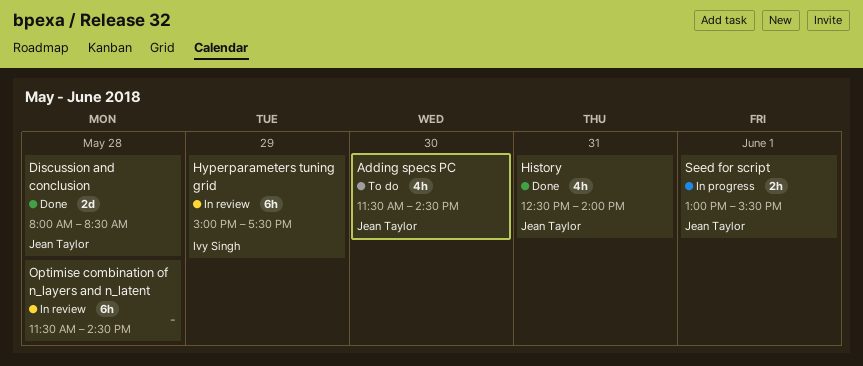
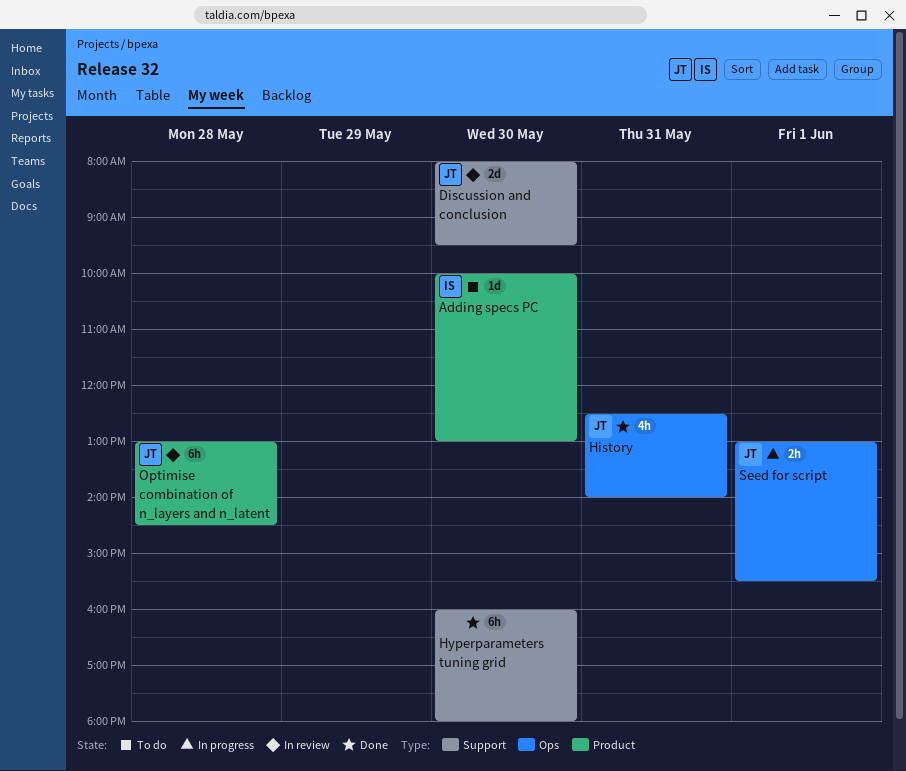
Adding specs PC, owner: Jean Taylor -> Ivy Singh
Adding specs PC, estimate: 4h -> 1d
Adding specs PC, begins: 11:30 -> 10:00
Adding specs PC, ends: 14:30 -> 13:00
Discussion and conclusion, status: Done -> In review
Discussion and conclusion, day: May 28 -> May 30
Discussion and conclusion, ends: 08:30 -> 09:30
Hyperparameters tuning grid, status: In review -> Done
Hyperparameters tuning grid, owner: Ivy Singh -> none
Hyperparameters tuning grid, day: May 29 -> May 30
Hyperparameters tuning grid, begins: 15:00 -> 16:00
Hyperparameters tuning grid, ends: 17:30 -> 18:00
Optimise combination of n_layers and n_latent, owner: none -> Jean Taylor
Optimise combination of n_layers and n_latent, begins: 11:30 -> 13:00

